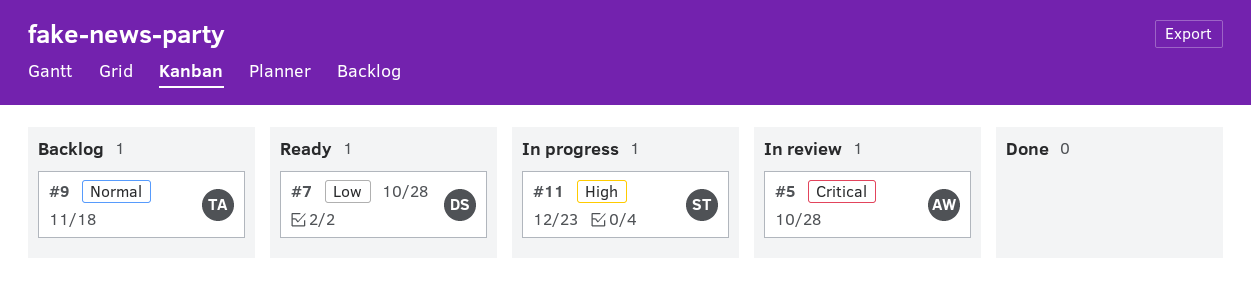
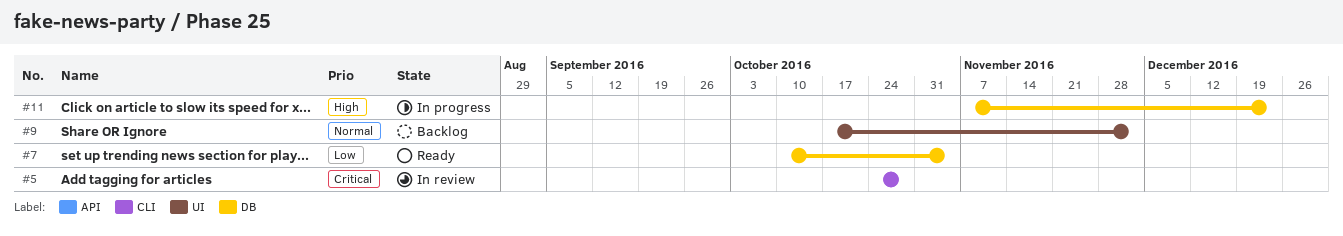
#7, due: Oct 28 -> Nov 4
#9, due: Nov 18 -> Dec 2

